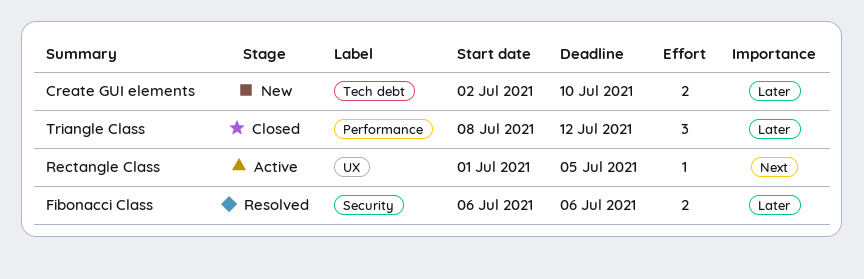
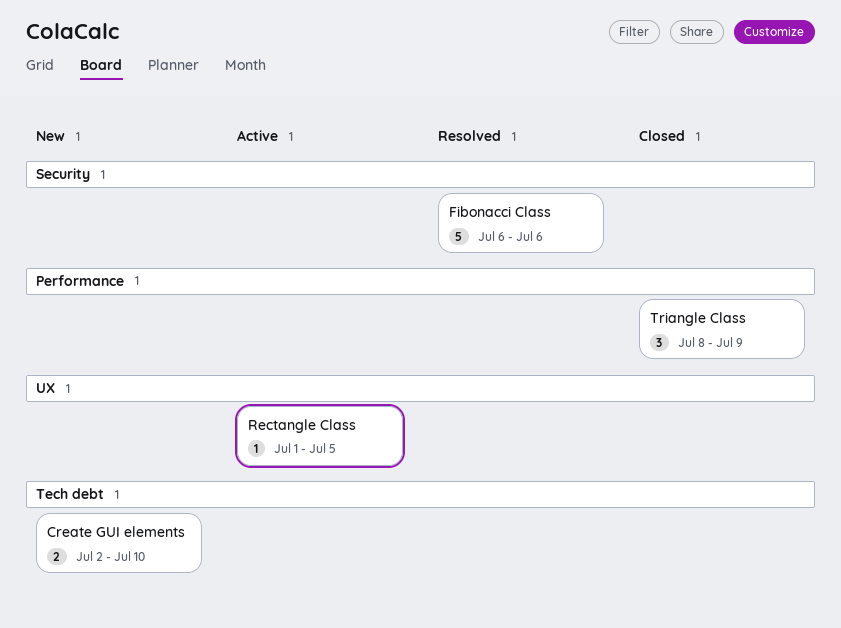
Fibonacci Class, estimate: 2 -> 5
Triangle Class, due: Jul 12 -> Jul 9

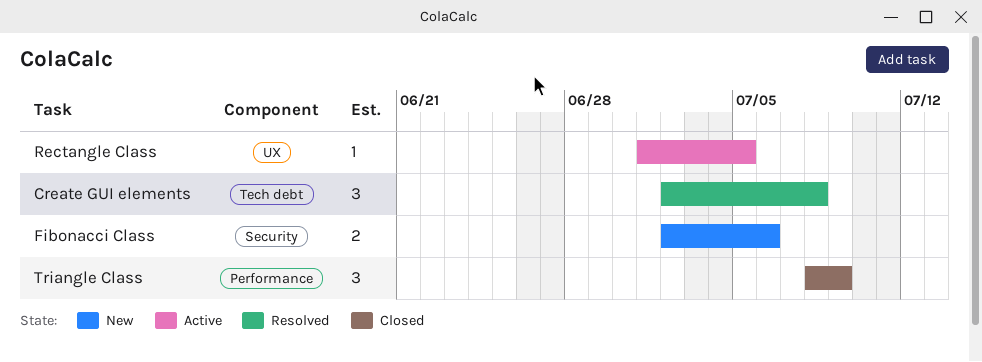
Create GUI elements, status: New -> Resolved
Create GUI elements, estimate: 2 -> 3
Create GUI elements, due: Jul 10 -> Jul 8
Fibonacci Class, status: Resolved -> New
Fibonacci Class, estimate: 5 -> 2
Fibonacci Class, start: Jul 6 -> Jul 2

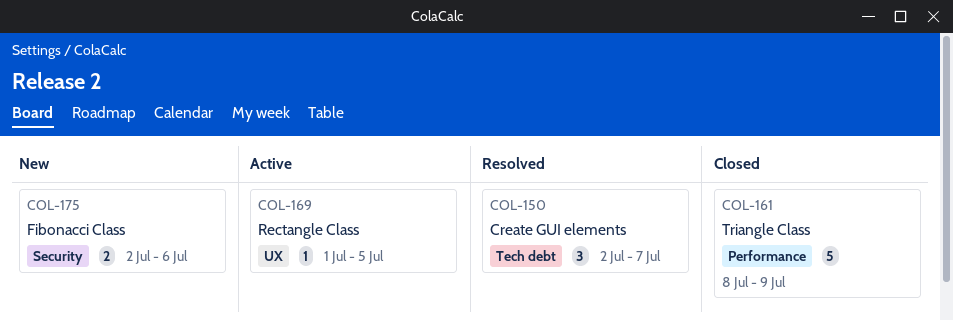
Create GUI elements, due: Jul 8 -> Jul 7
Triangle Class, estimate: 3 -> 5

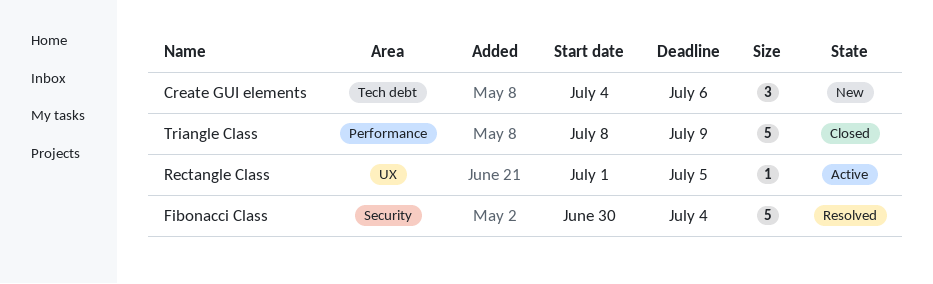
Create GUI elements, status: Resolved -> New
Create GUI elements, start: Jul 2 -> Jul 4
Create GUI elements, due: Jul 7 -> Jul 6
Fibonacci Class, status: New -> Resolved
Fibonacci Class, estimate: 2 -> 5
Fibonacci Class, start: Jul 2 -> Jun 30
Fibonacci Class, due: Jul 6 -> Jul 4

